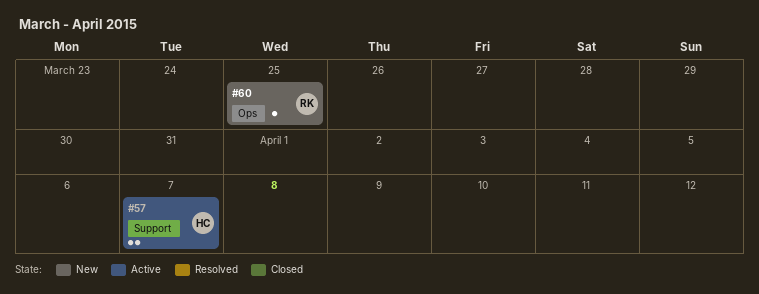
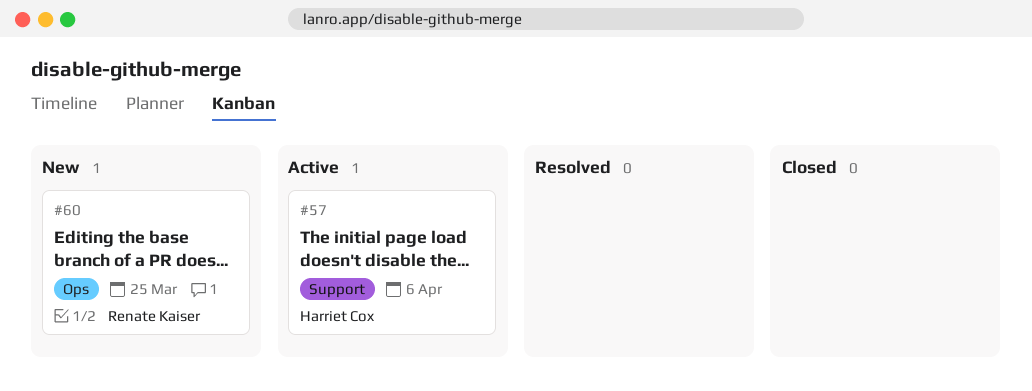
#57, due: Apr 7 -> Apr 6

